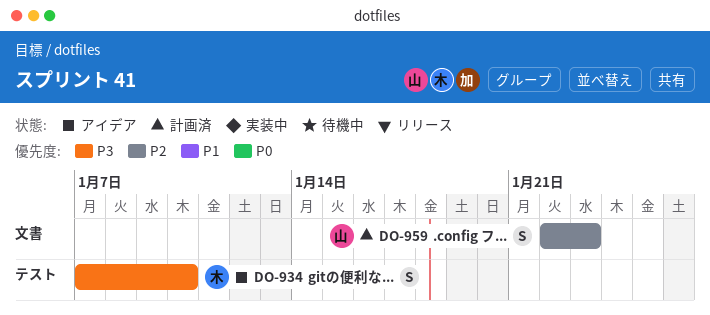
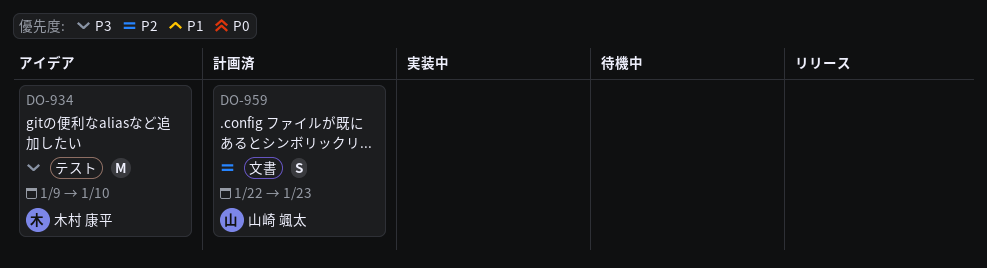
DO-934, estimate: S -> M
DO-934, start: Jan 7 -> Jan 9

